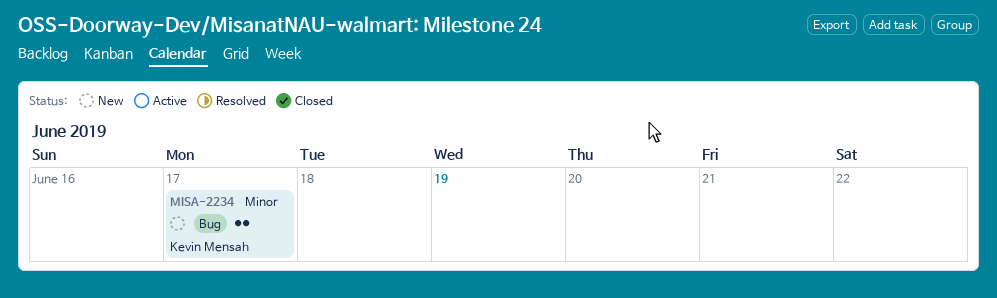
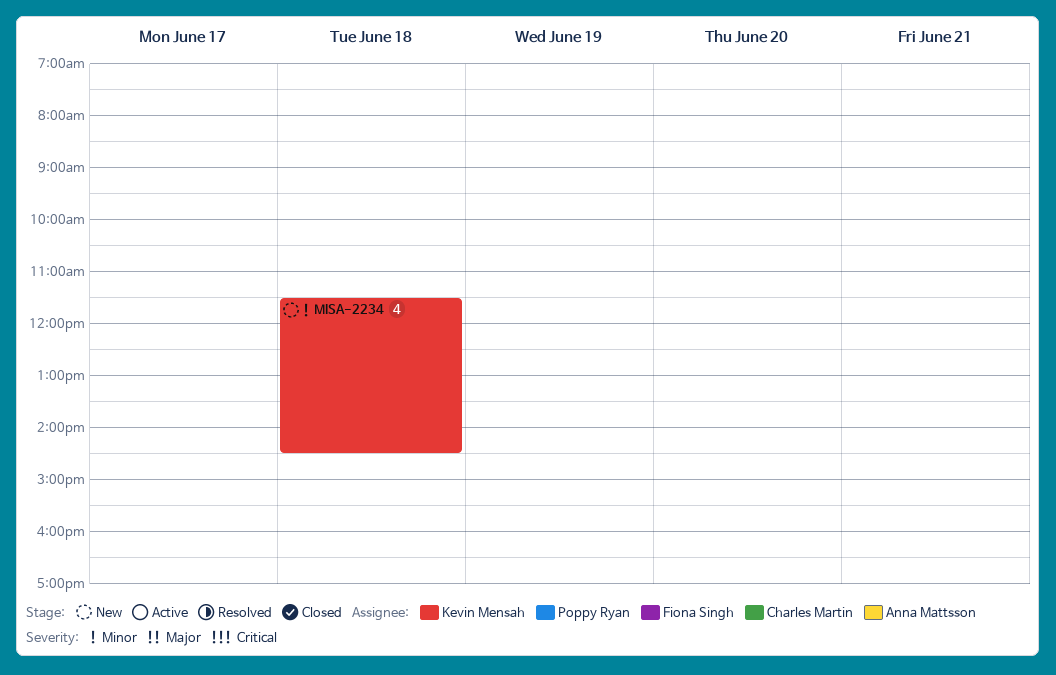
MISA-2234, estimate: 2 -> 4
MISA-2234, day: Jun 17 -> Jun 18

